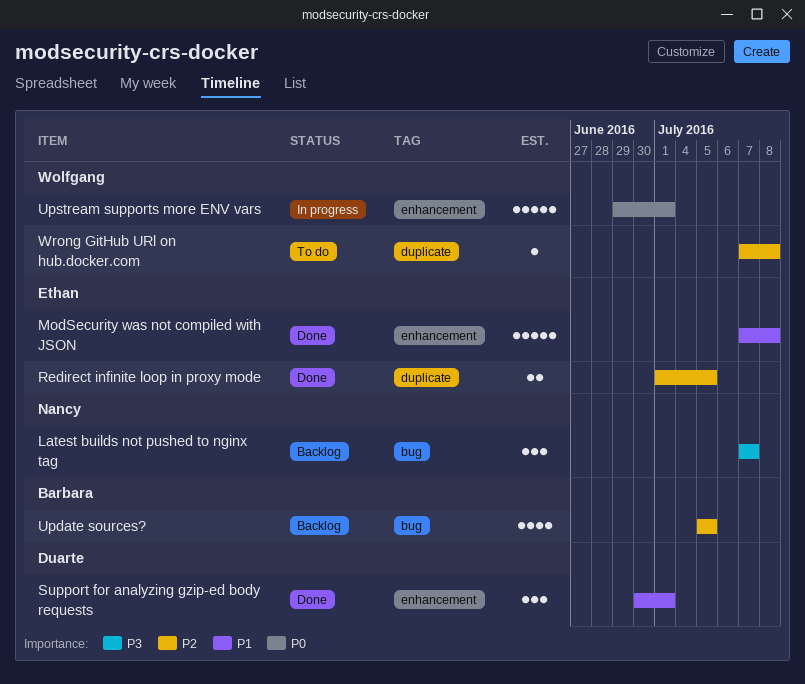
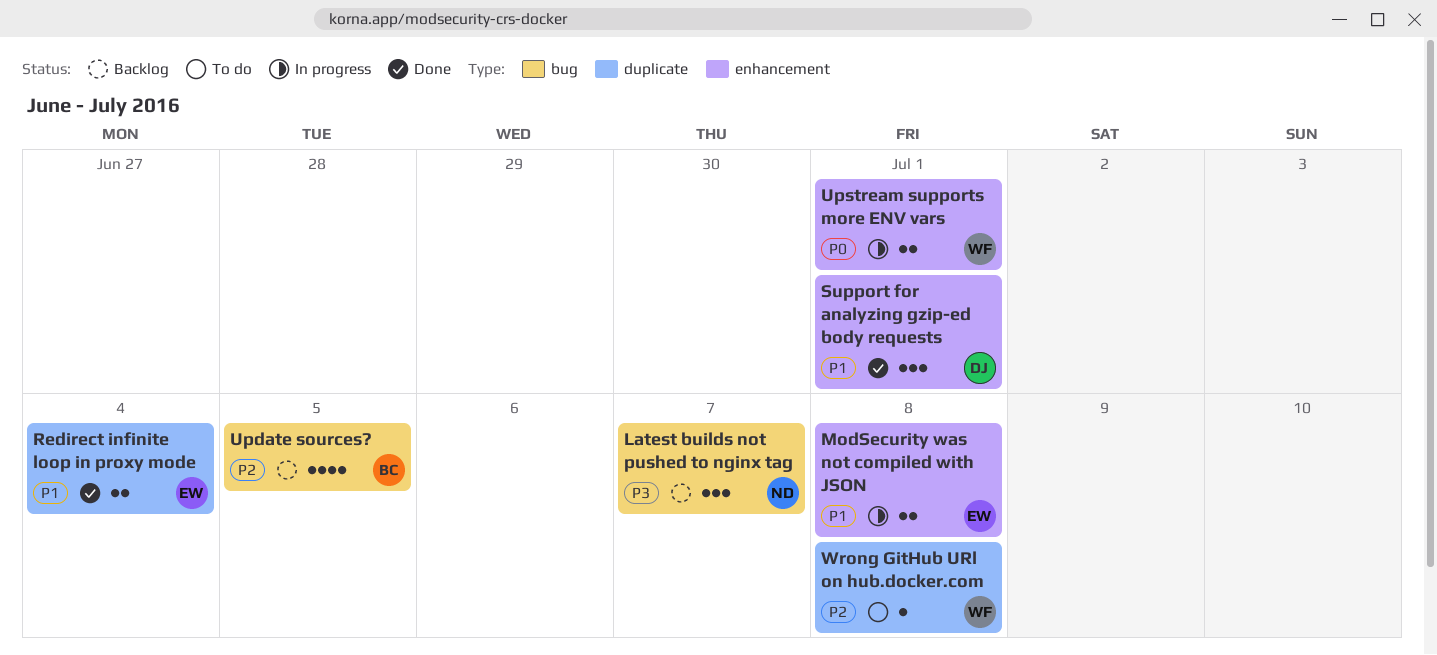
ModSecurity was not compiled with JSON, status: Done -> In progress
ModSecurity was not compiled with JSON, estimate: 5 -> 2
Redirect infinite loop in proxy mode, priority: P2 -> P1
Redirect infinite loop in proxy mode, due: Jul 5 -> Jul 4
Upstream supports more ENV vars, estimate: 5 -> 2

